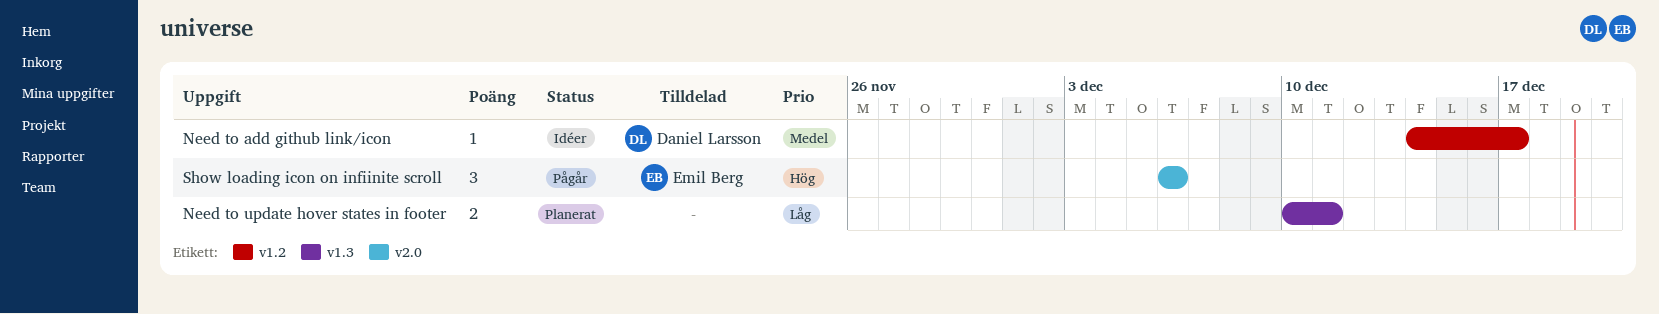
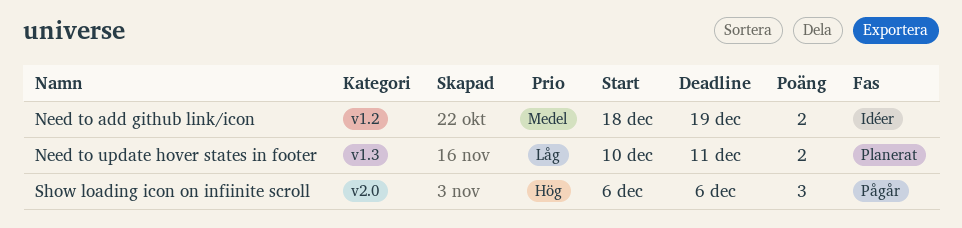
Need to add github link/icon, estimate: 1 -> 2
Need to add github link/icon, start: Dec 14 -> Dec 18
Need to add github link/icon, due: Dec 17 -> Dec 19

